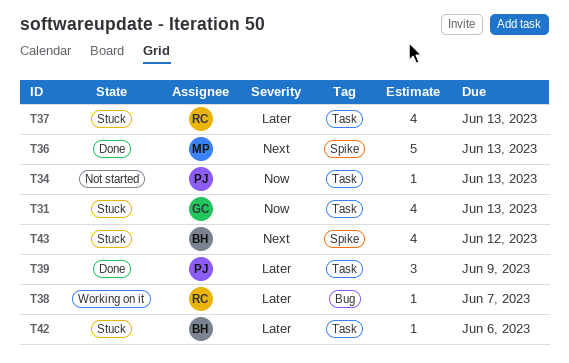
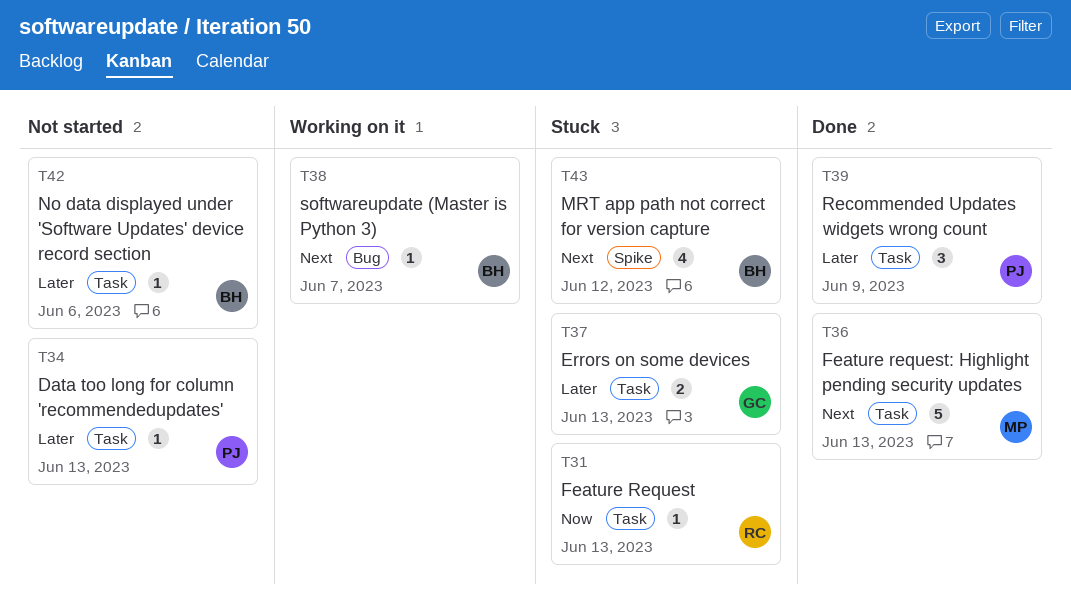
T31, owner: GC -> RC
T31, estimate: 4 -> 1
T34, priority: Now -> Later
T36, label: Spike -> Task
T37, owner: RC -> GC
T37, estimate: 4 -> 2
T38, owner: RC -> BH
T38, priority: Later -> Next
T42, status: Stuck -> Not started

